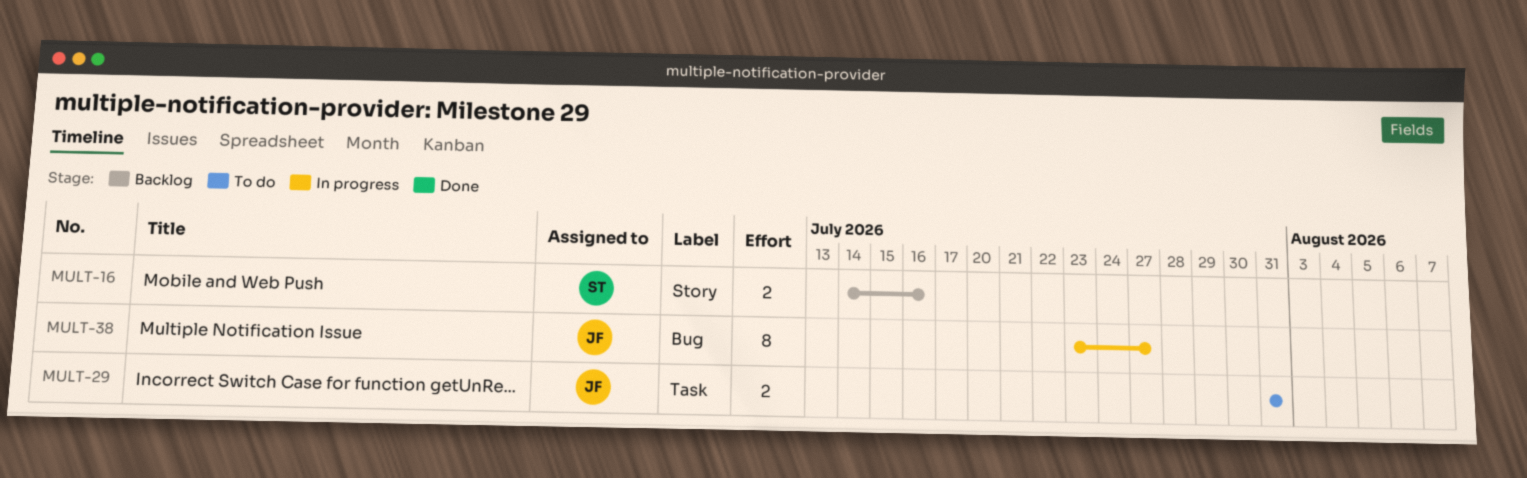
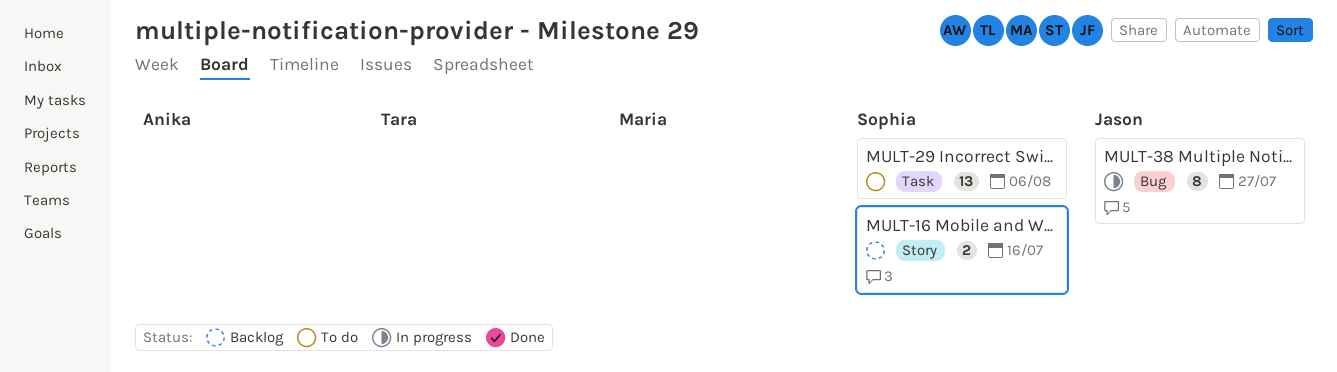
MULT-29, owner: Jason -> Sophia
MULT-29, estimate: 2 -> 13
MULT-29, due: Jul 31 -> Aug 6

